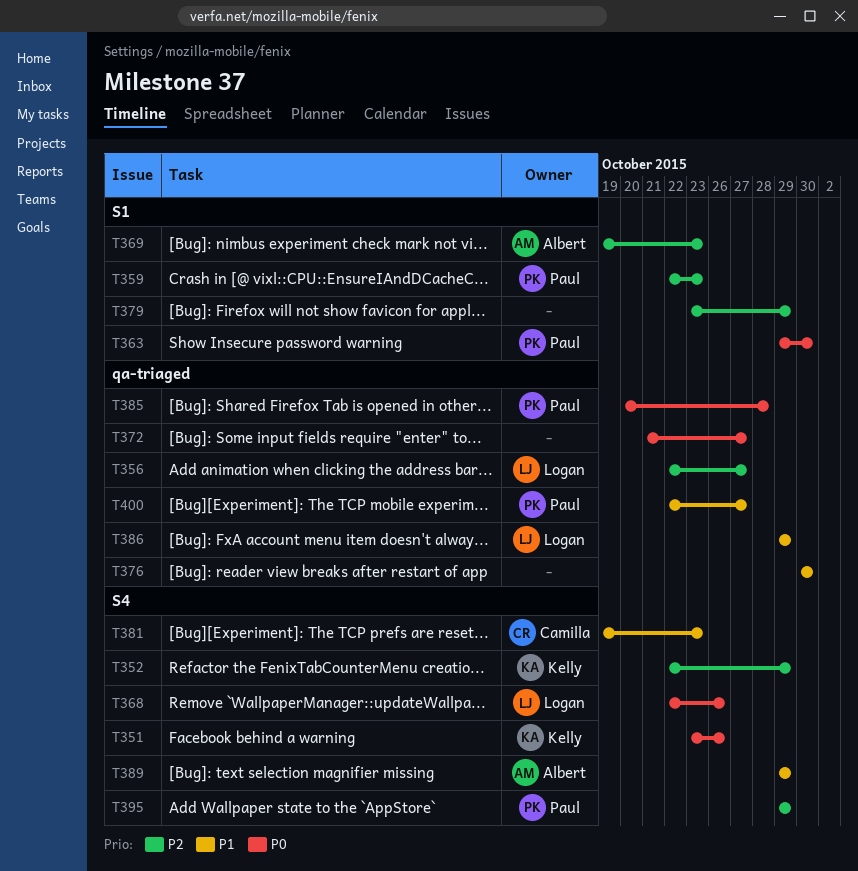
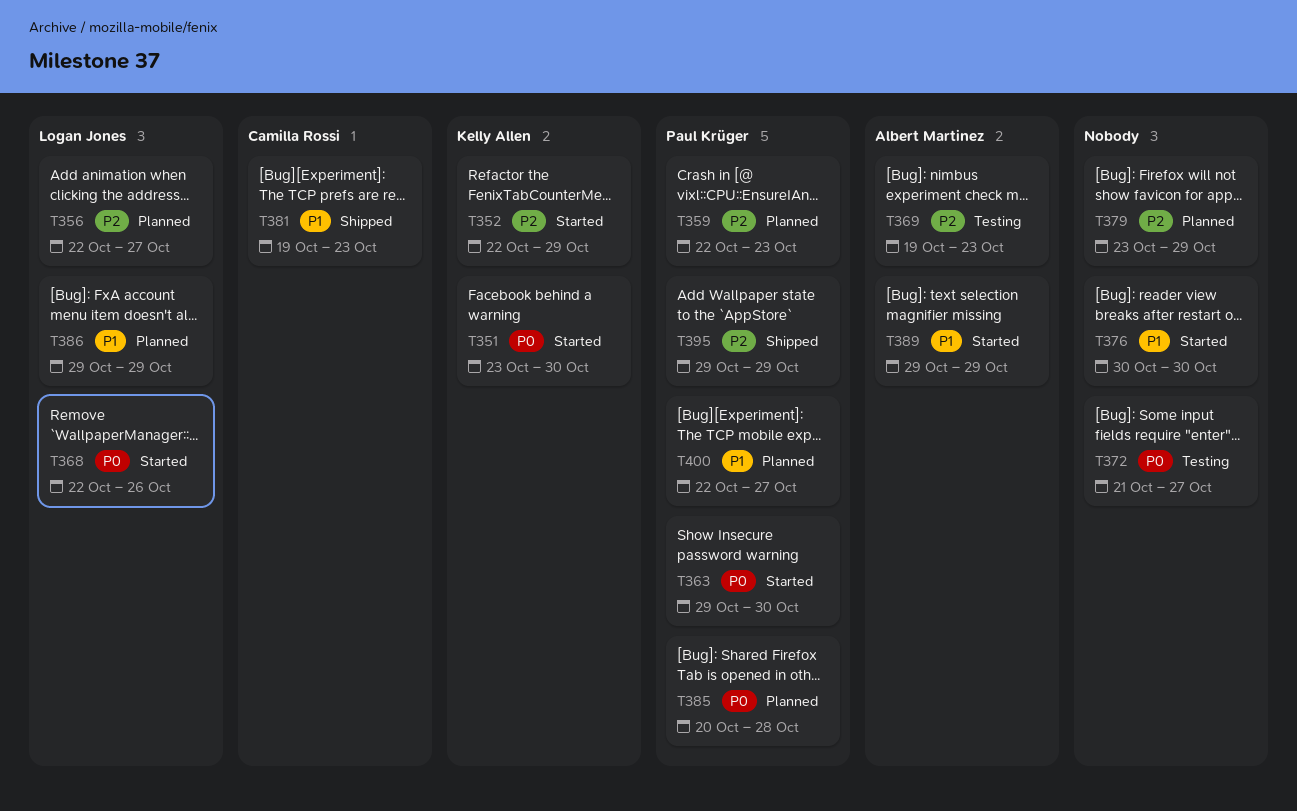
T351, due: Oct 26 -> Oct 30

